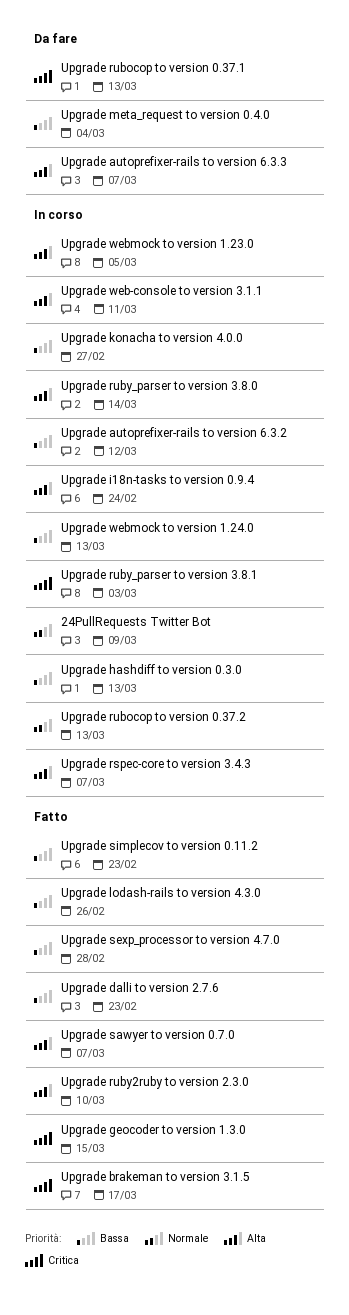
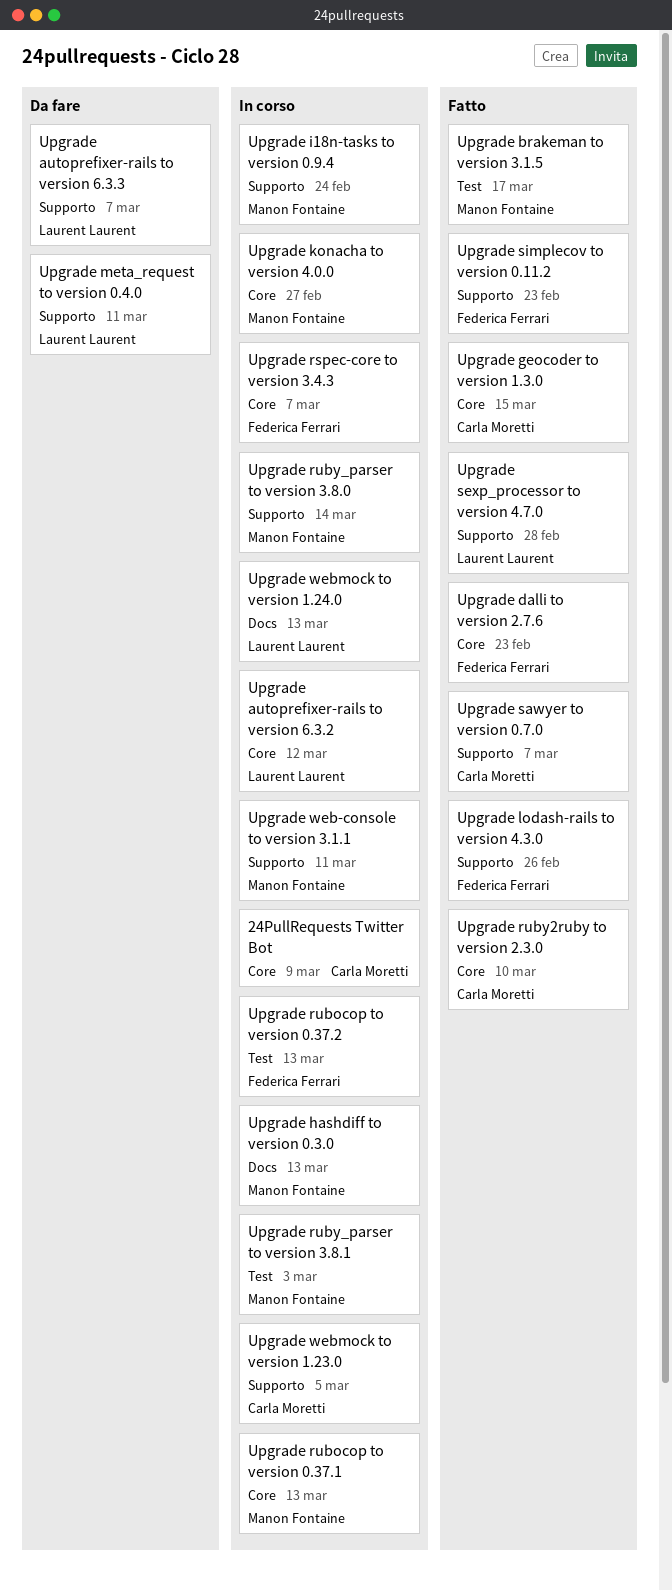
Upgrade meta_request to version 0.4.0, due: Mar 4 -> Mar 11
Upgrade rubocop to version 0.37.1, status: Da fare -> In corso

